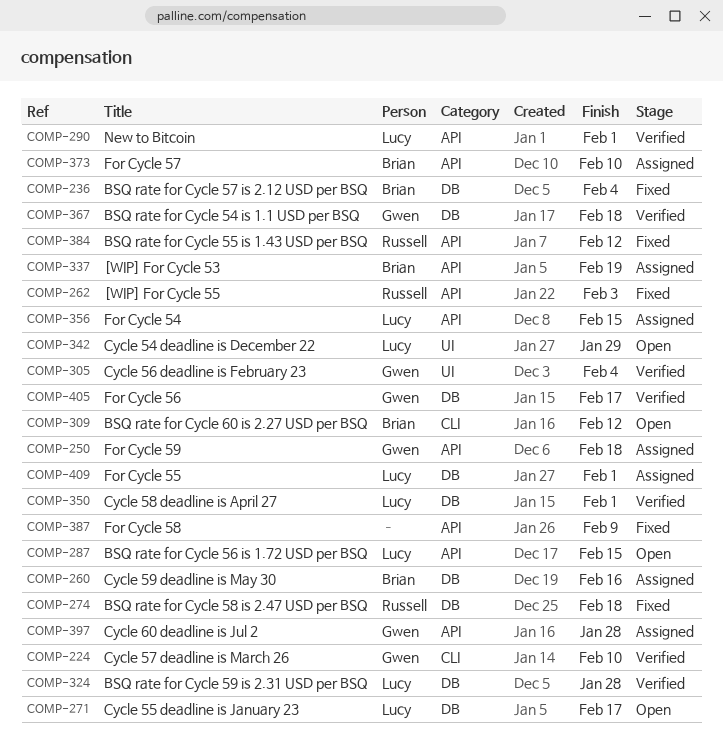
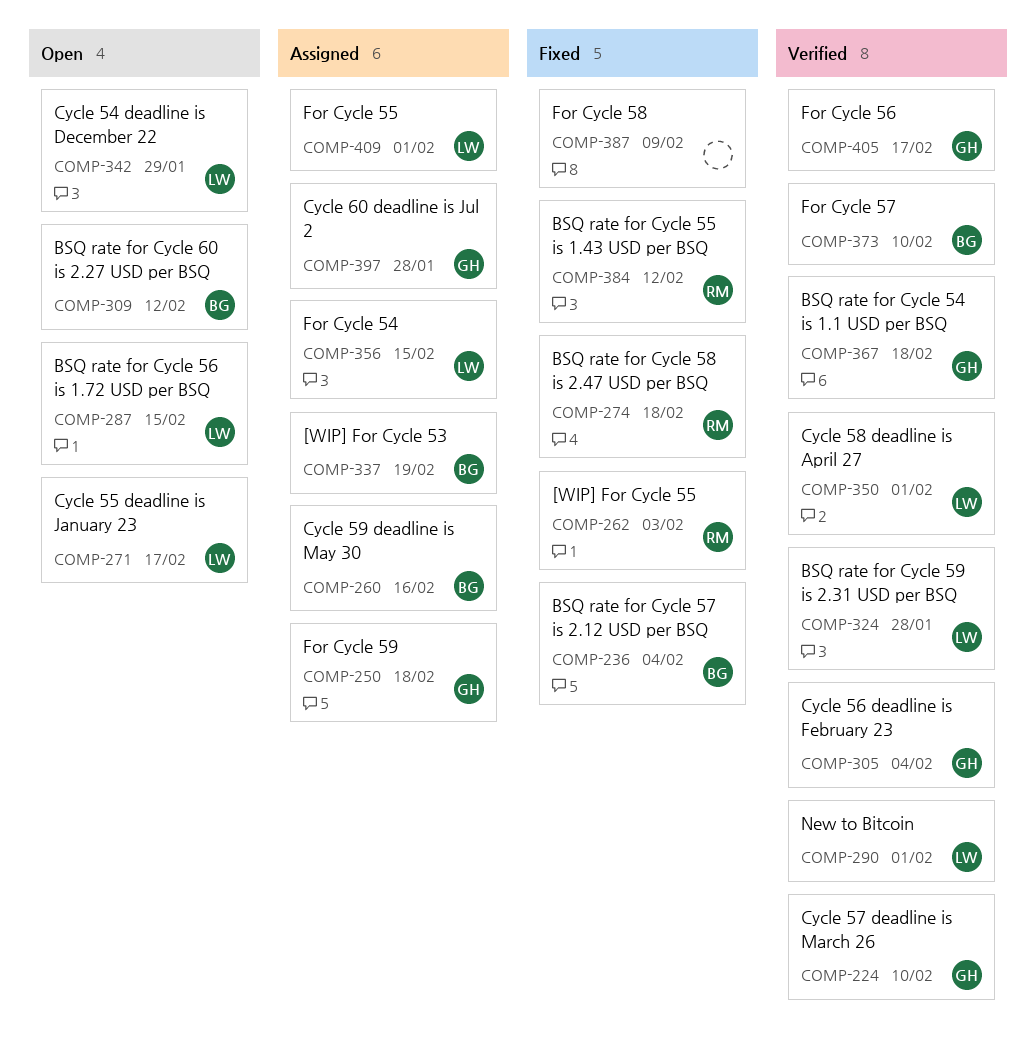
COMP-373, status: Assigned -> Verified

